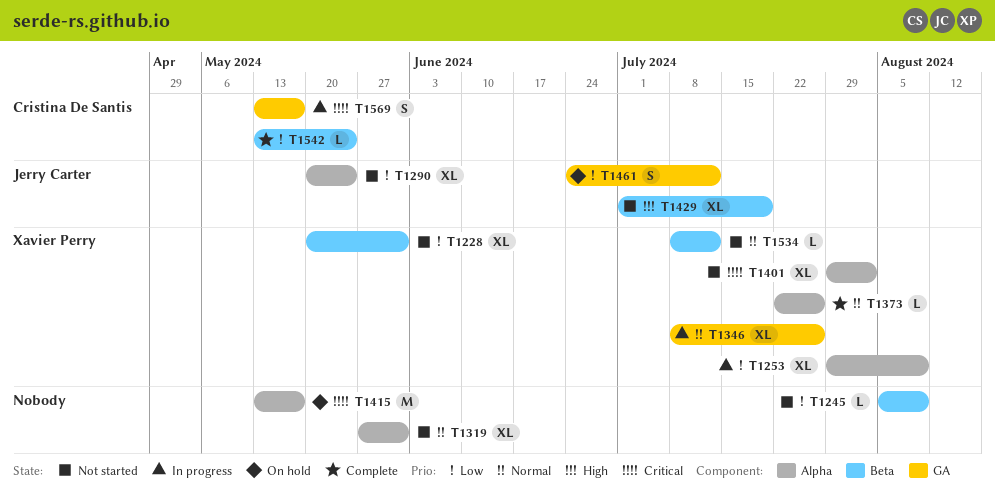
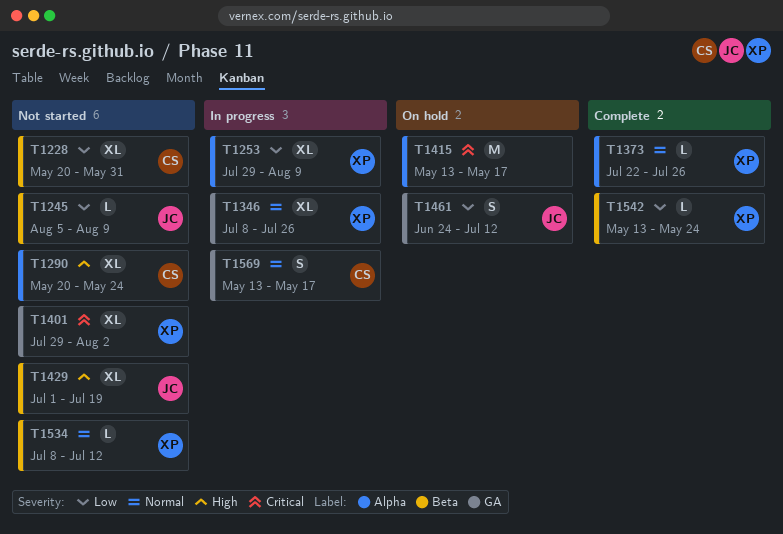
T1228, owner: Xavier Perry -> Cristina De Santis
T1245, owner: none -> Jerry Carter
T1290, owner: Jerry Carter -> Cristina De Santis
T1290, priority: Low -> High
T1319: present -> none
T1401, label: Alpha -> GA
T1542, owner: Cristina De Santis -> Xavier Perry
T1569, priority: Critical -> Normal

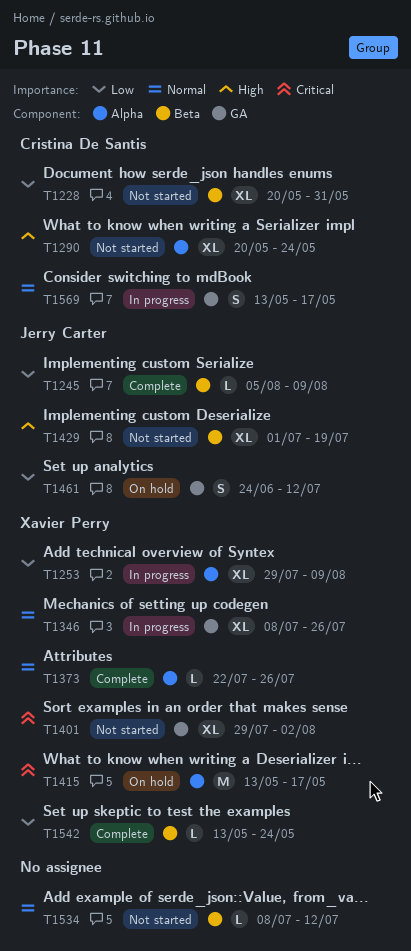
T1245, status: Not started -> Complete
T1415, owner: none -> Xavier Perry
T1534, owner: Xavier Perry -> none

